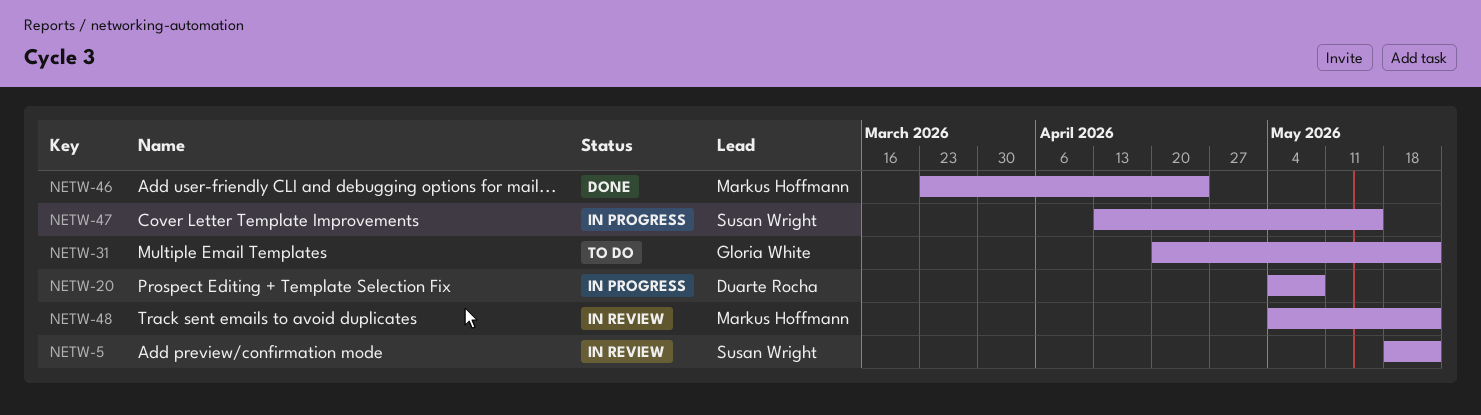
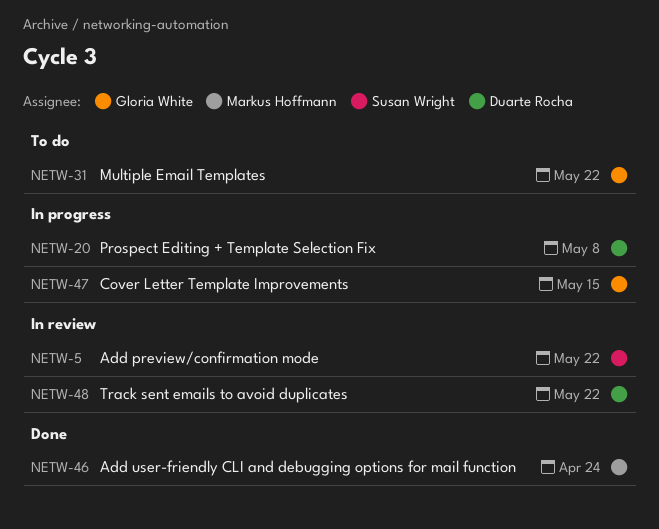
NETW-47, owner: Susan Wright -> Gloria White
NETW-48, owner: Markus Hoffmann -> Duarte Rocha

